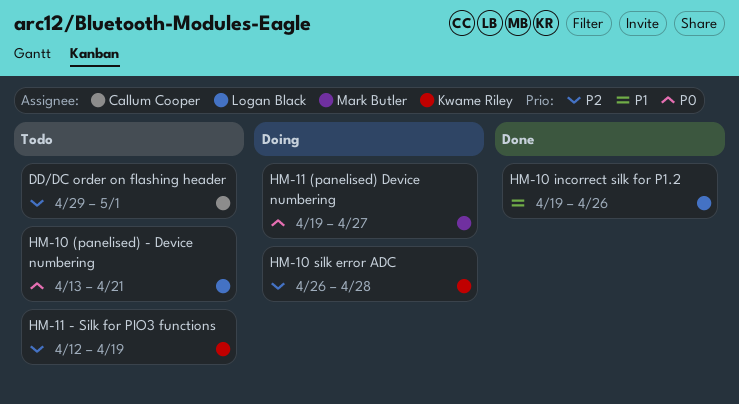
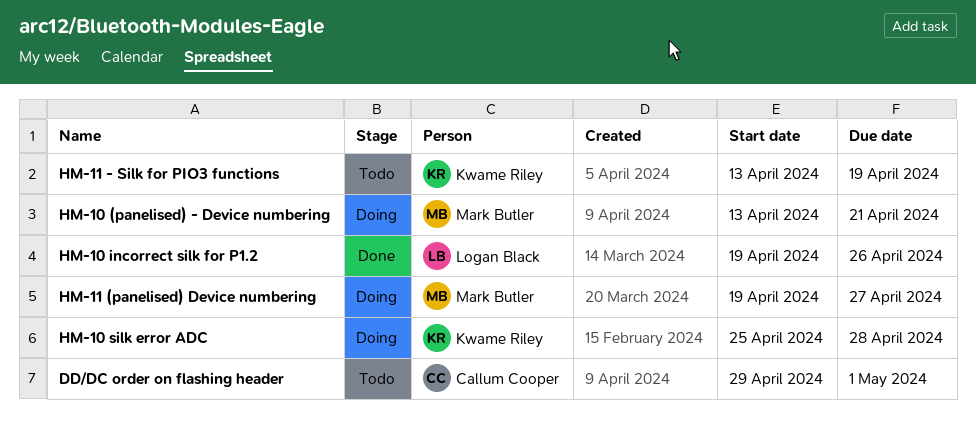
HM-10 (panelised) - Device numbering, status: Todo -> Doing
HM-10 (panelised) - Device numbering, owner: Logan Black -> Mark Butler
HM-10 silk error ADC, start: Apr 26 -> Apr 25
HM-11 - Silk for PIO3 functions, start: Apr 12 -> Apr 13

